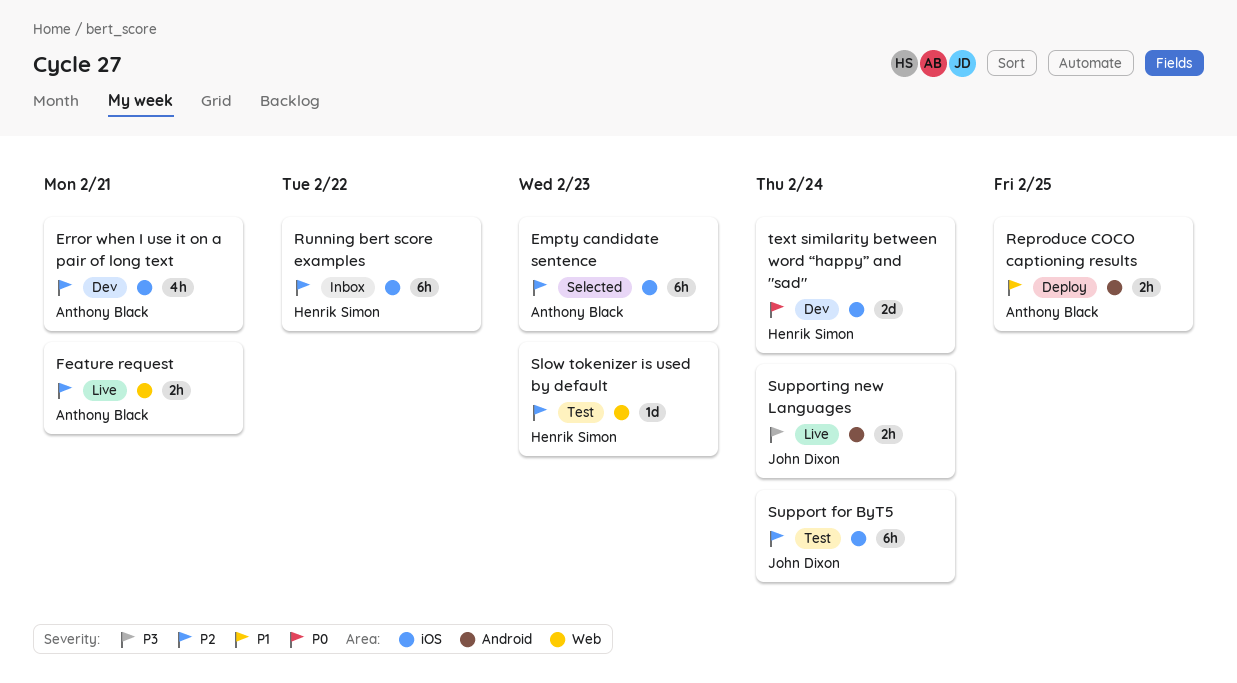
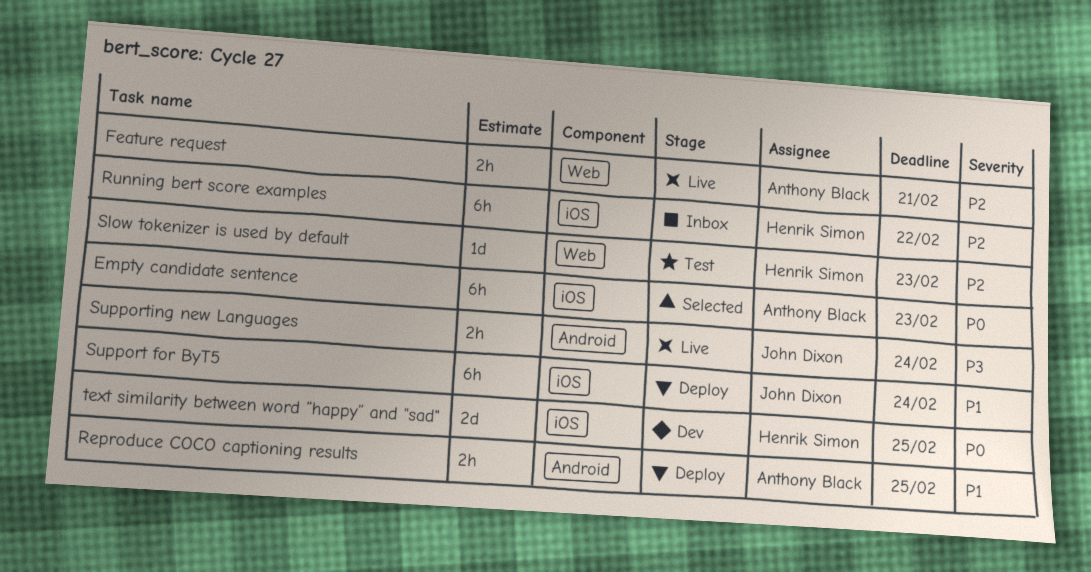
Empty candidate sentence, priority: P2 -> P0
Error when I use it on a pair of long text: present -> none
Support for ByT5, status: Test -> Deploy
Support for ByT5, priority: P2 -> P1
text similarity between word “happy” and "sad", due: Feb 24 -> Feb 25

